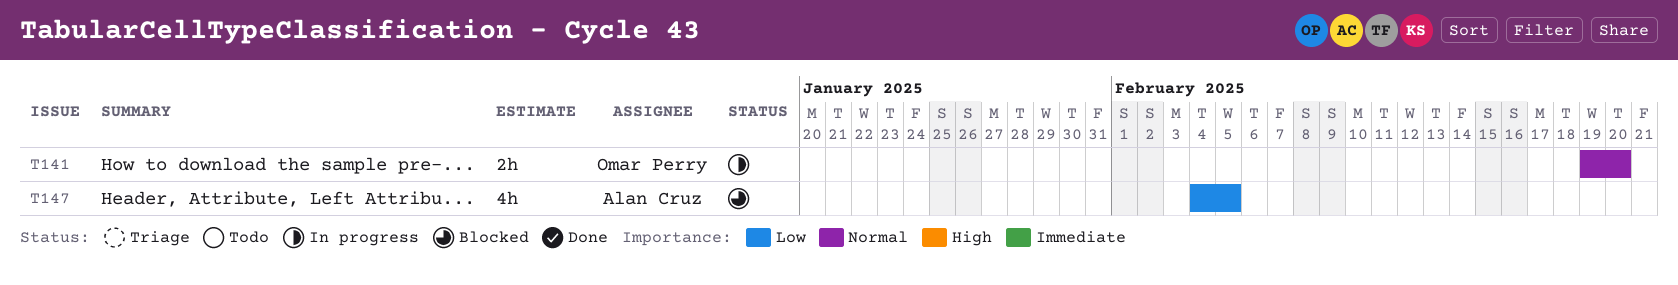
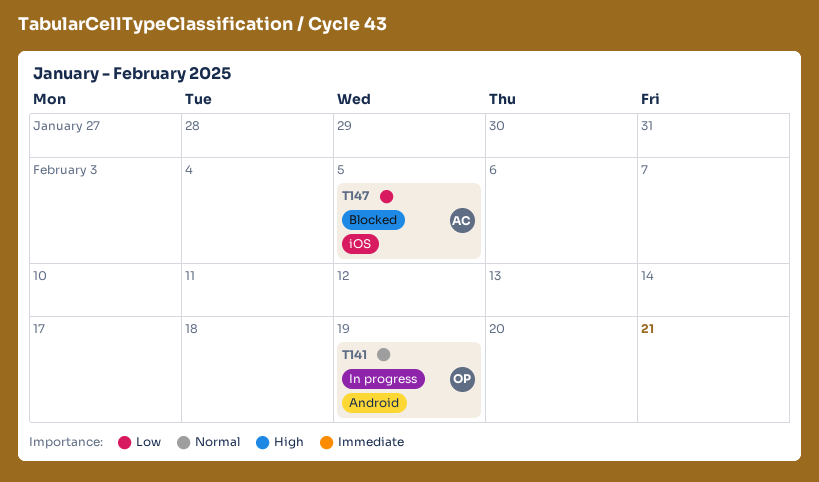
T141, due: Feb 20 -> Feb 19

